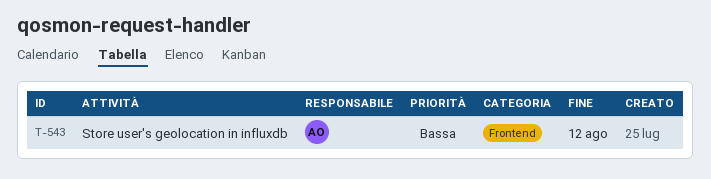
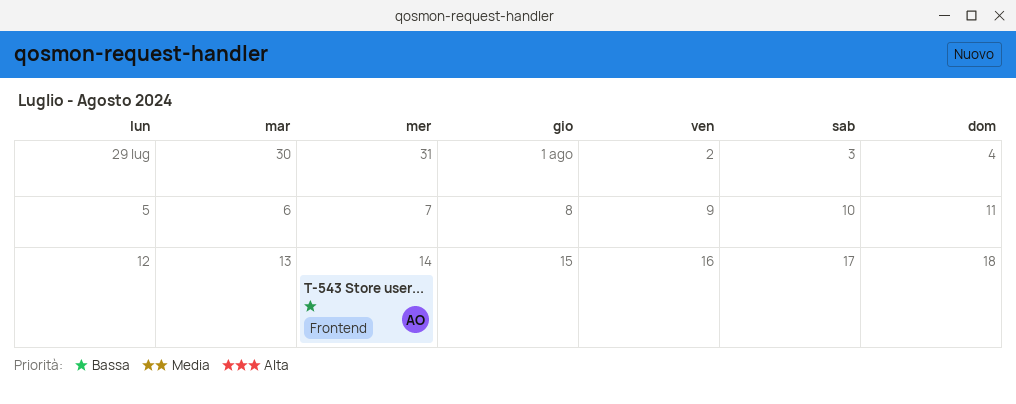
T-543, due: Aug 12 -> Aug 14

